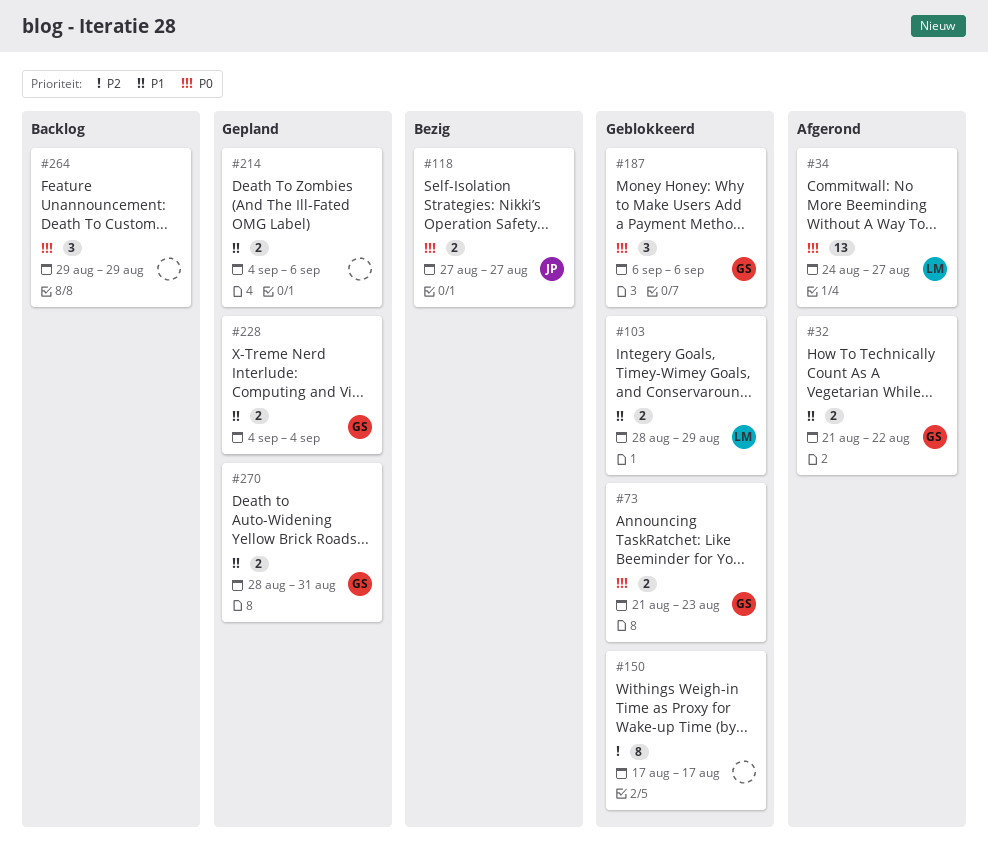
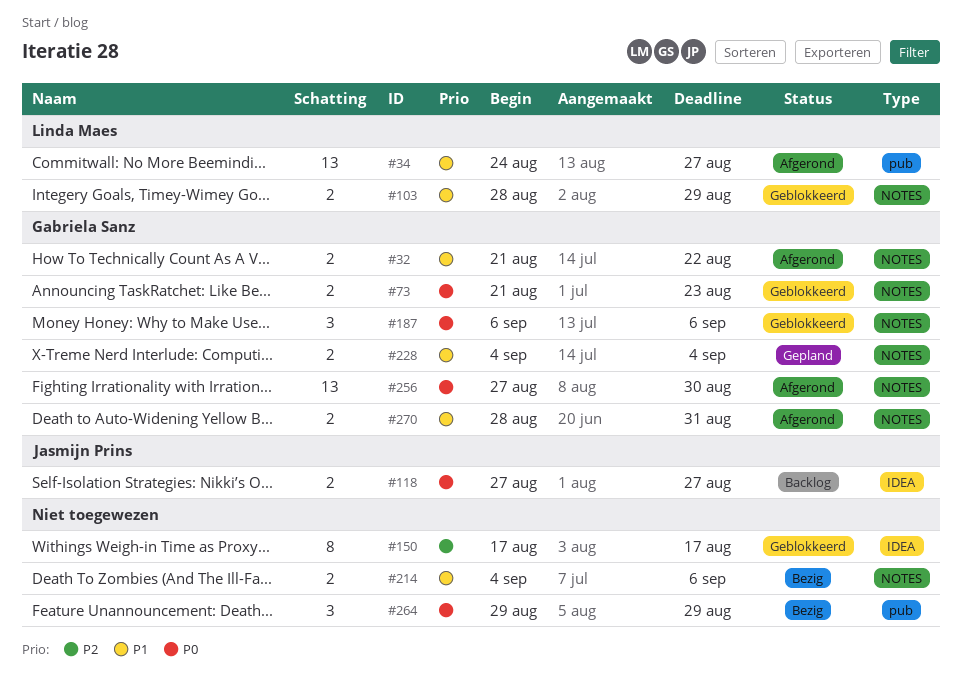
#34, priority: P0 -> P1
#118, status: Bezig -> Backlog
#214, status: Gepland -> Bezig
#256: none -> present
#264, status: Backlog -> Bezig
#270, status: Gepland -> Afgerond

